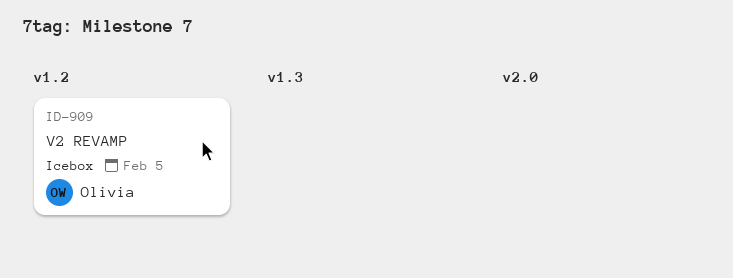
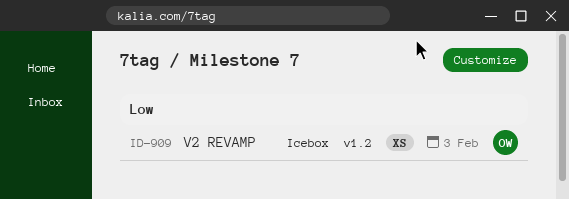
ID-909, due: Feb 5 -> Feb 3

